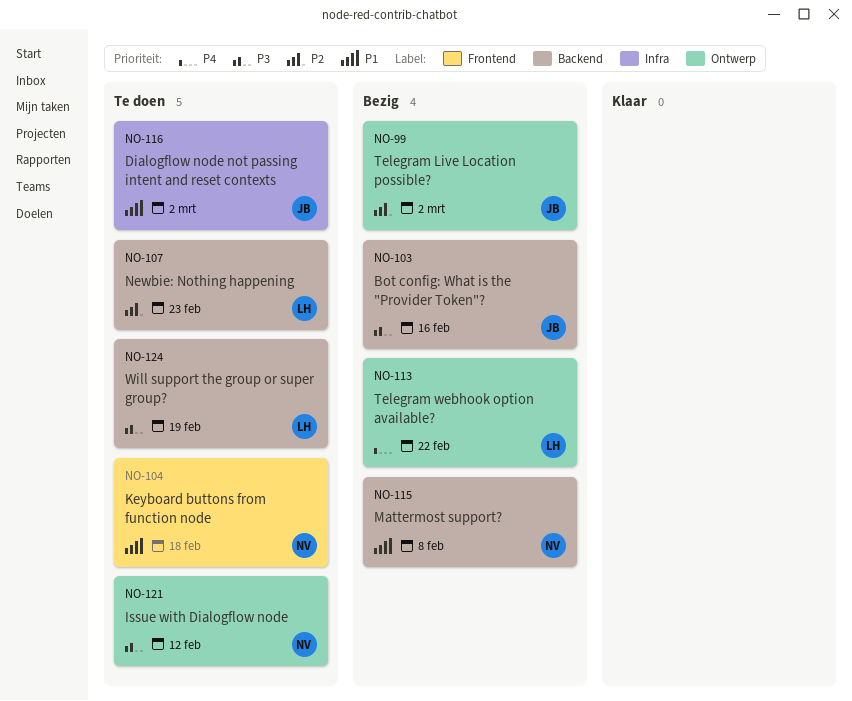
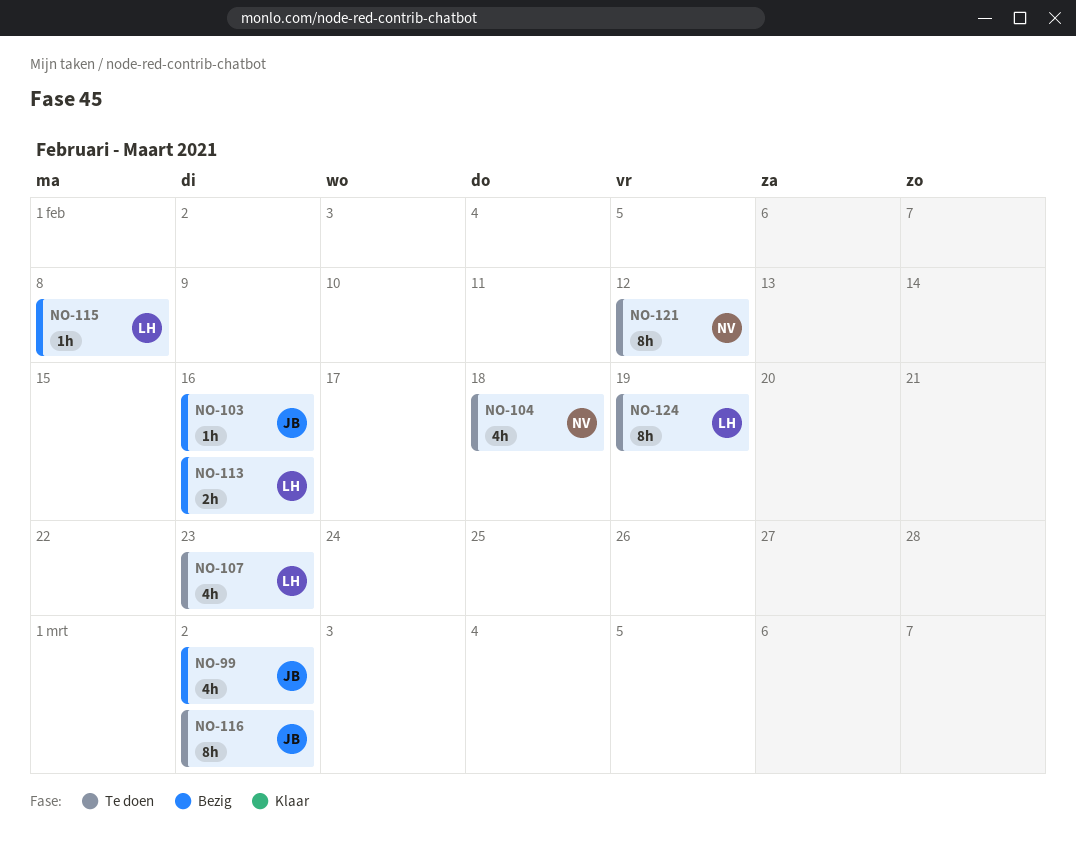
NO-113, due: Feb 22 -> Feb 16
NO-115, owner: NV -> LH

